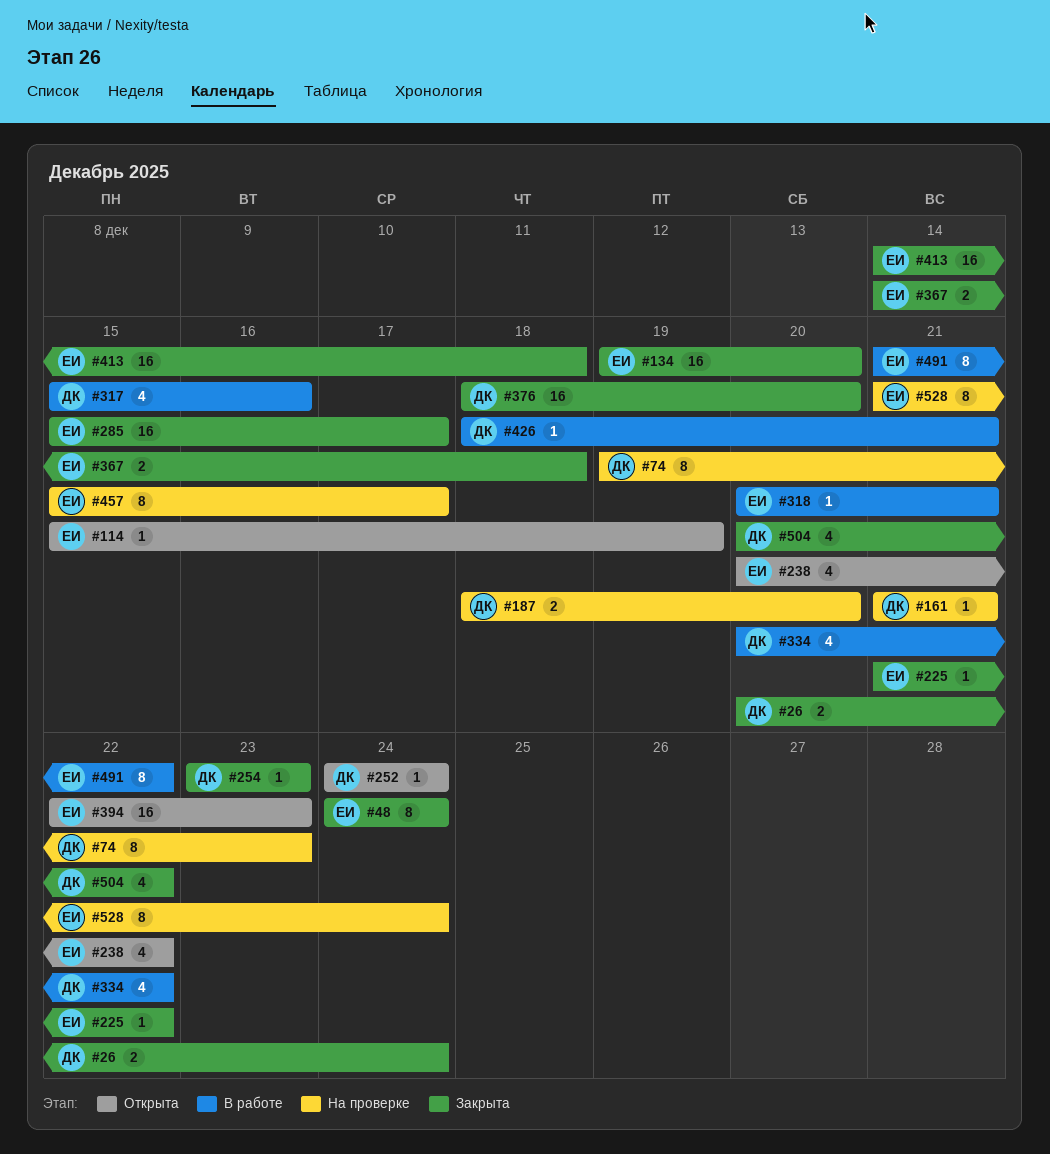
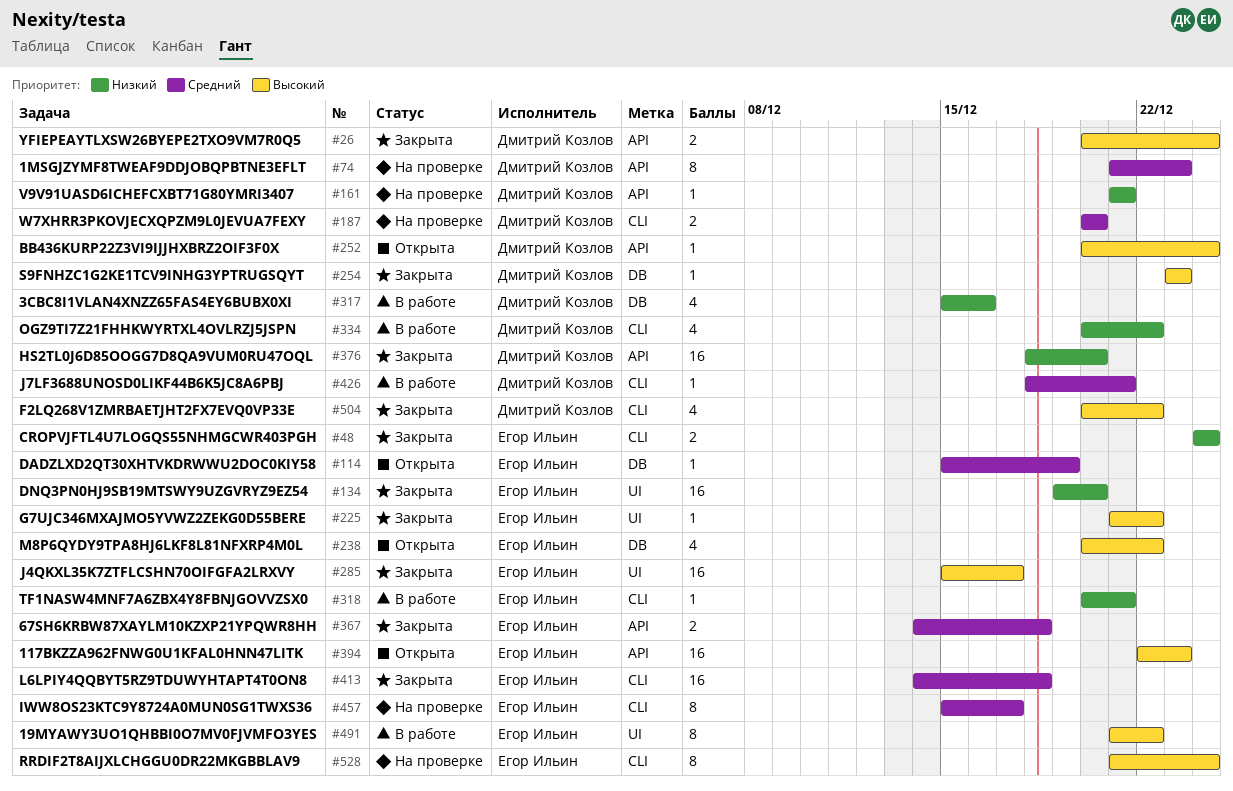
#48, estimate: 8 -> 2
#74, start: Dec 19 -> Dec 21
#187, start: Dec 18 -> Dec 20
#252, start: Dec 24 -> Dec 20

